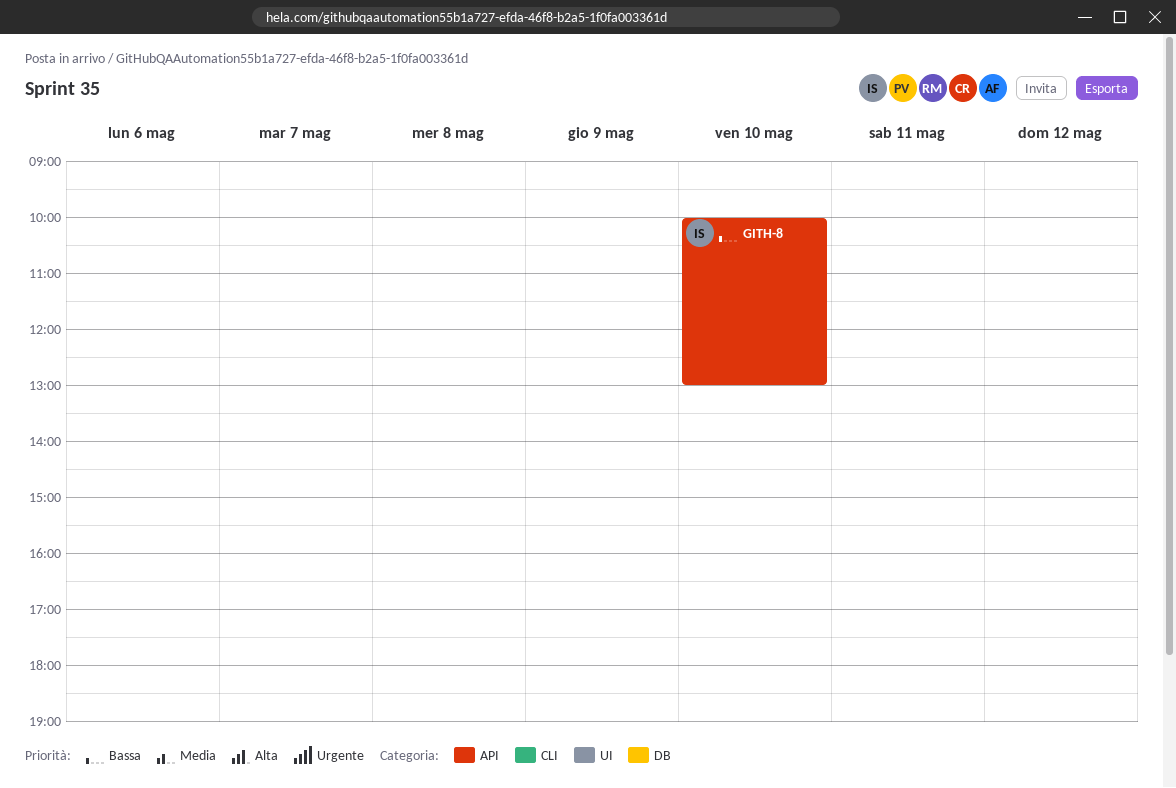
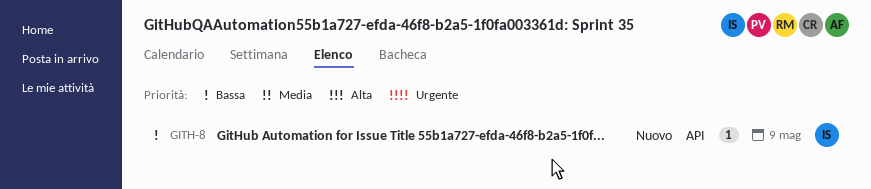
GITH-8, day: May 10 -> May 9

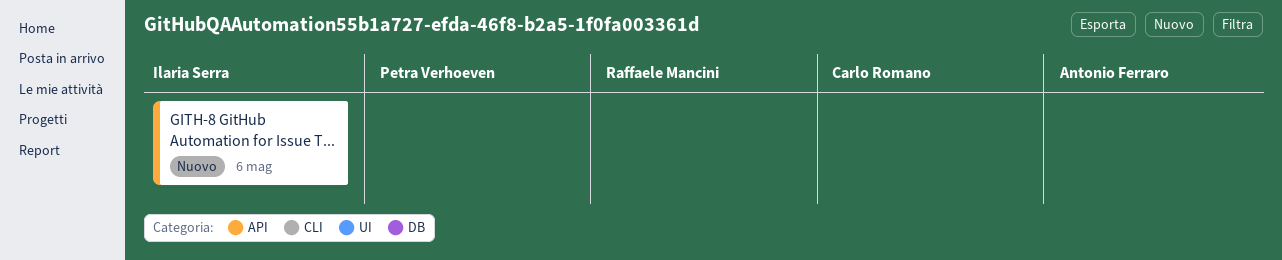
GITH-8, day: May 9 -> May 6

